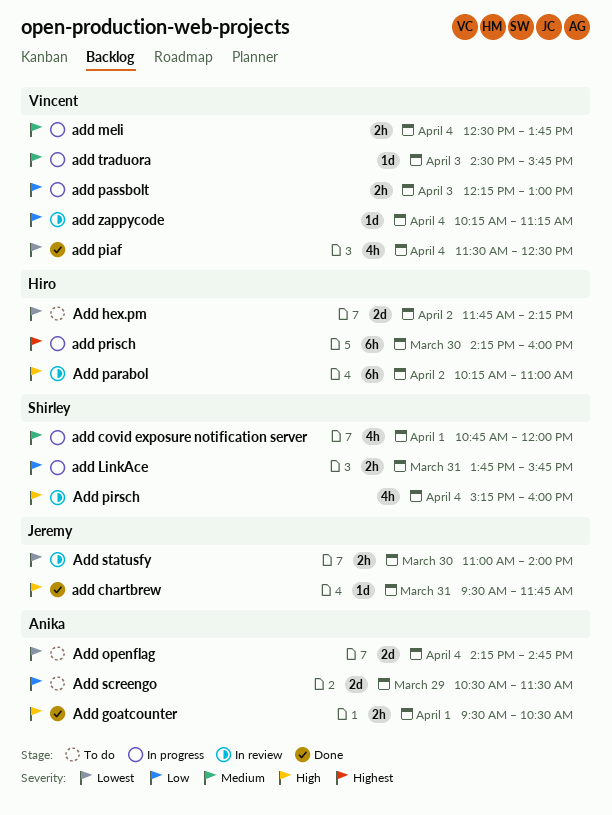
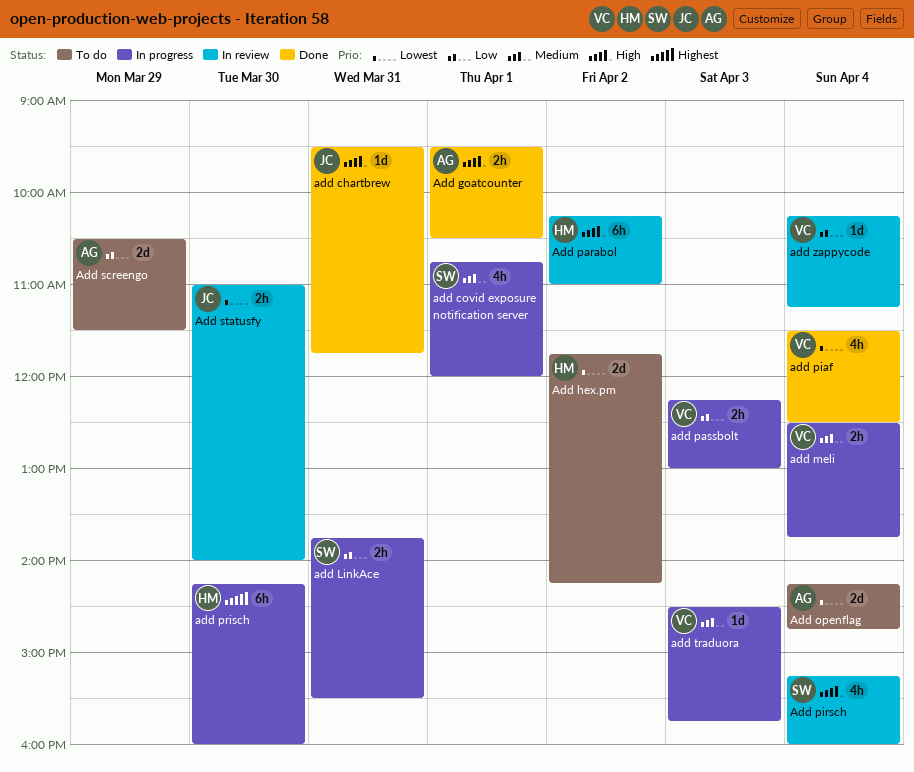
add LinkAce, ends: 15:45 -> 15:30

